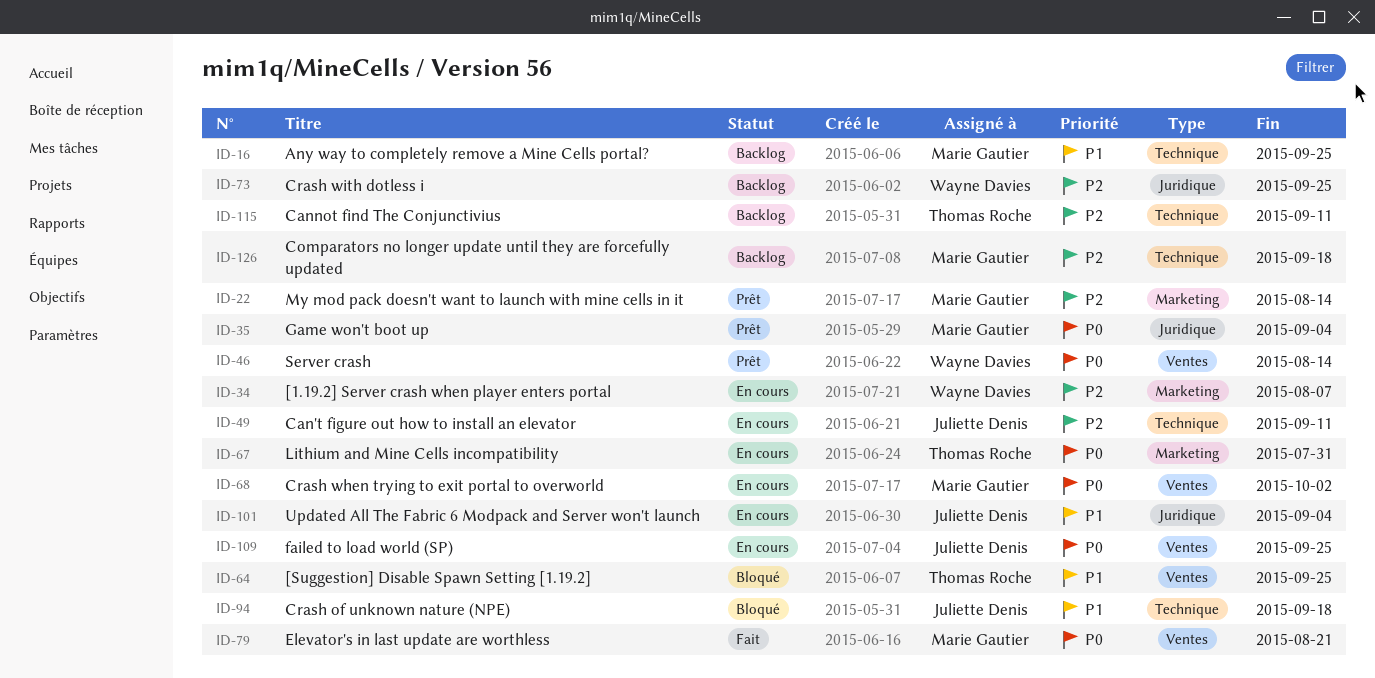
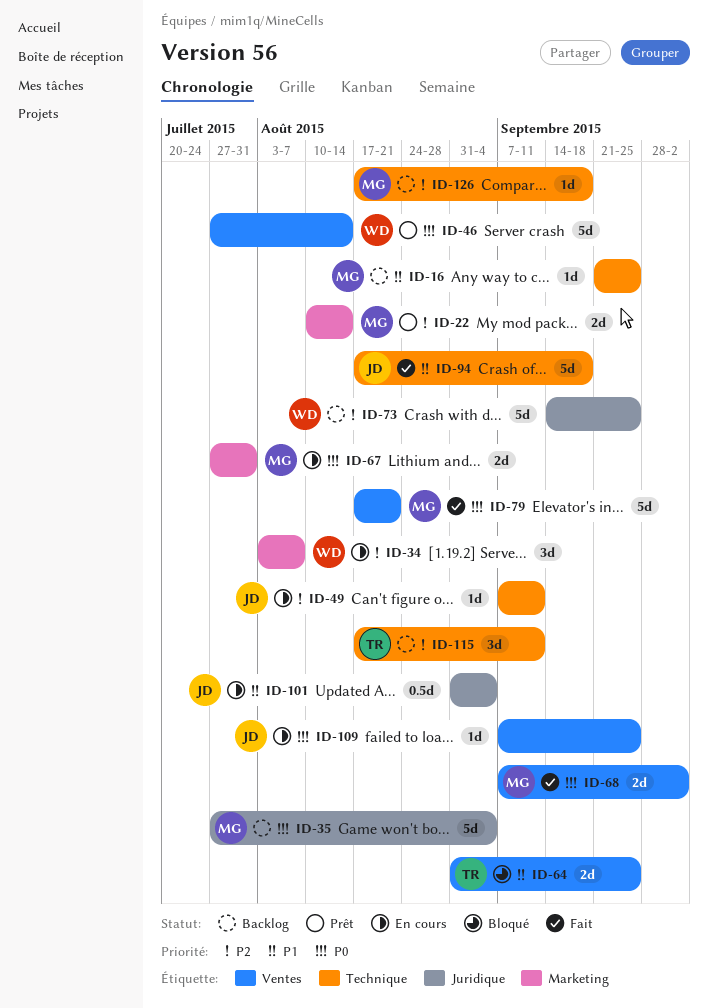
ID-35, status: Prêt -> Backlog
ID-67, owner: Thomas Roche -> Marie Gautier
ID-68, status: En cours -> Fait
ID-94, status: Bloqué -> Fait

